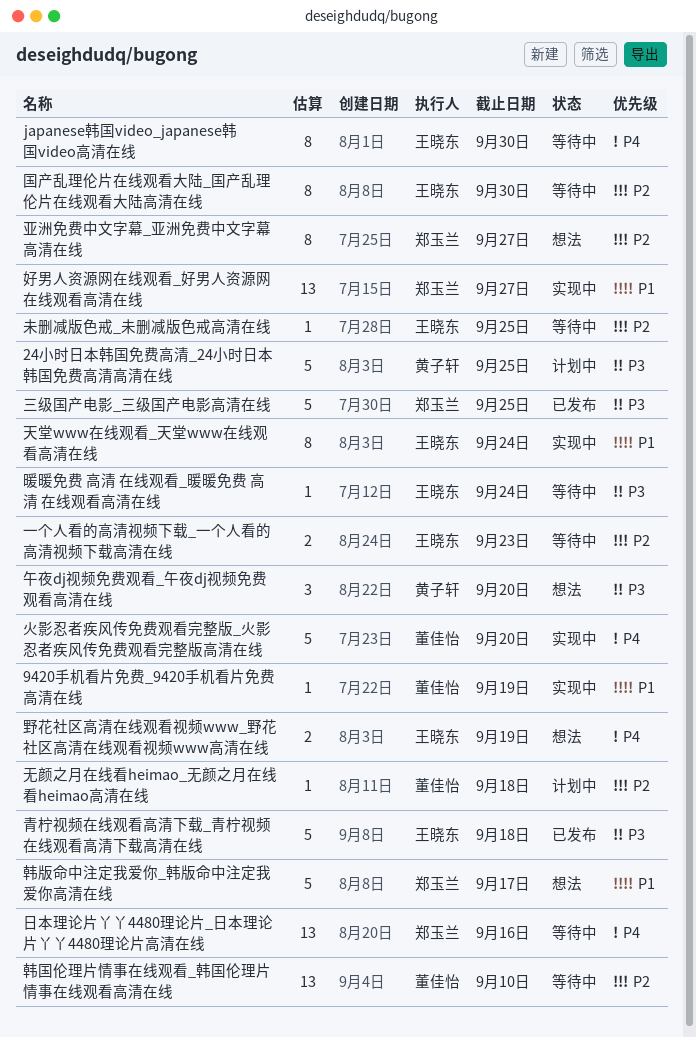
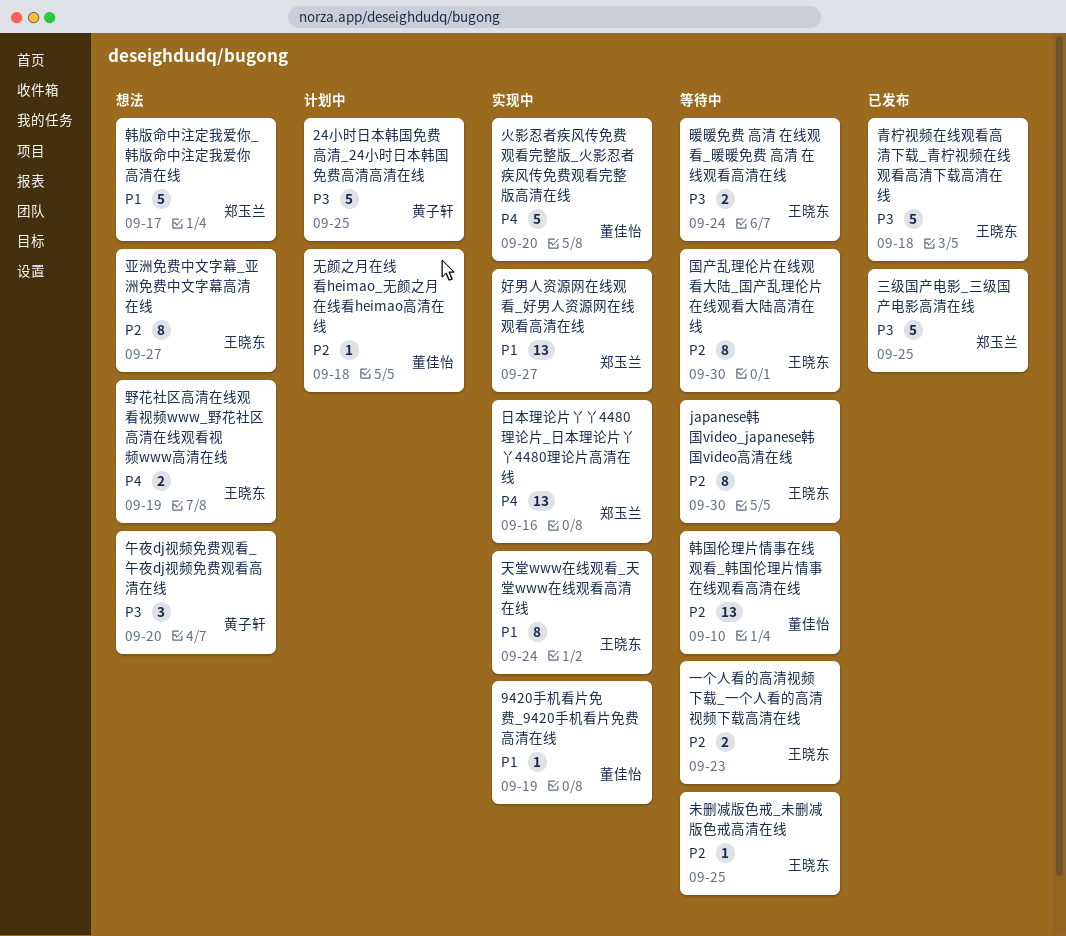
japanese韩国video_japanese韩国video高清在线, priority: P4 -> P2
亚洲免费中文字幕_亚洲免费中文字幕高清在线, owner: 郑玉兰 -> 王晓东
日本理论片丫丫4480理论片_日本理论片丫丫4480理论片高清在线, status: 等待中 -> 实现中
暖暖免费 高清 在线观看_暖暖免费 高清 在线观看高清在线, estimate: 1 -> 2

